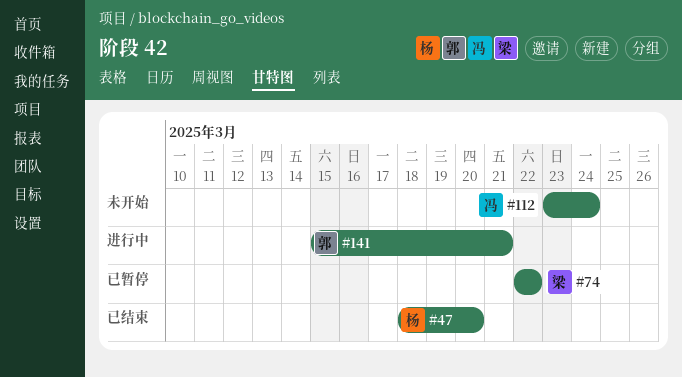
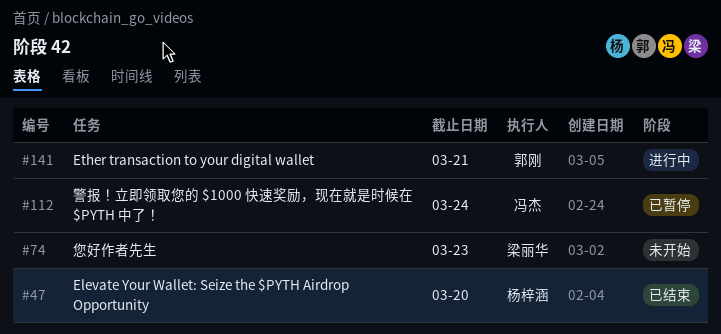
#74, status: 已暂停 -> 未开始
#74, due: Mar 22 -> Mar 23
#112, status: 未开始 -> 已暂停

